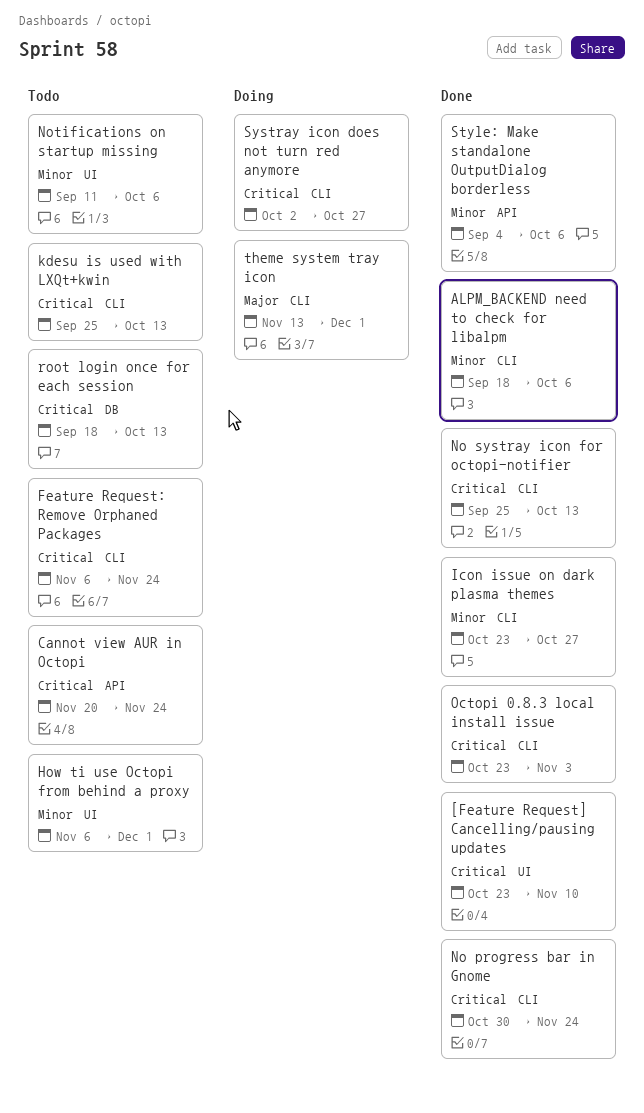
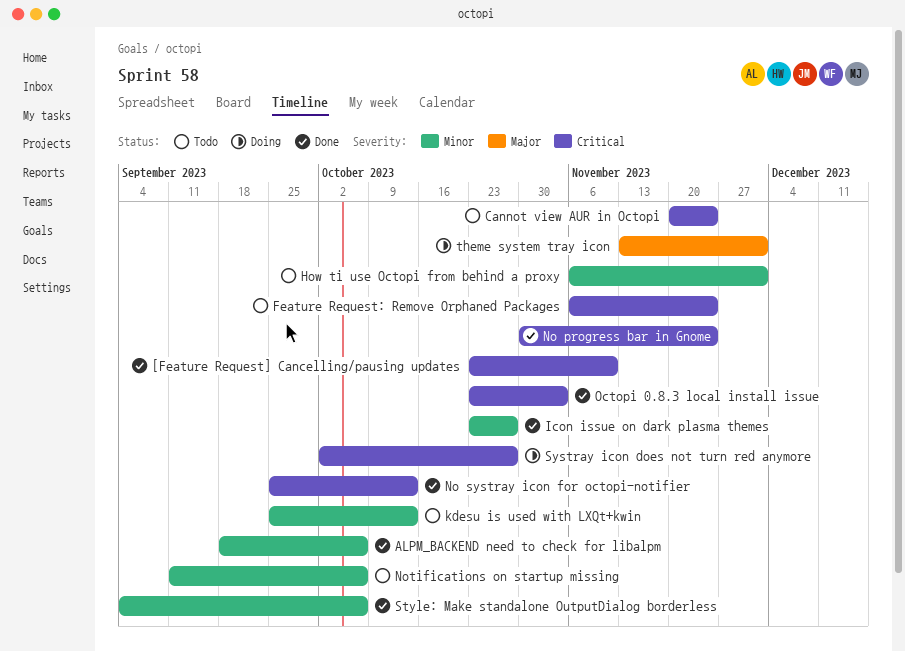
kdesu is used with LXQt+kwin, priority: Critical -> Minor
root login once for each session: present -> none

